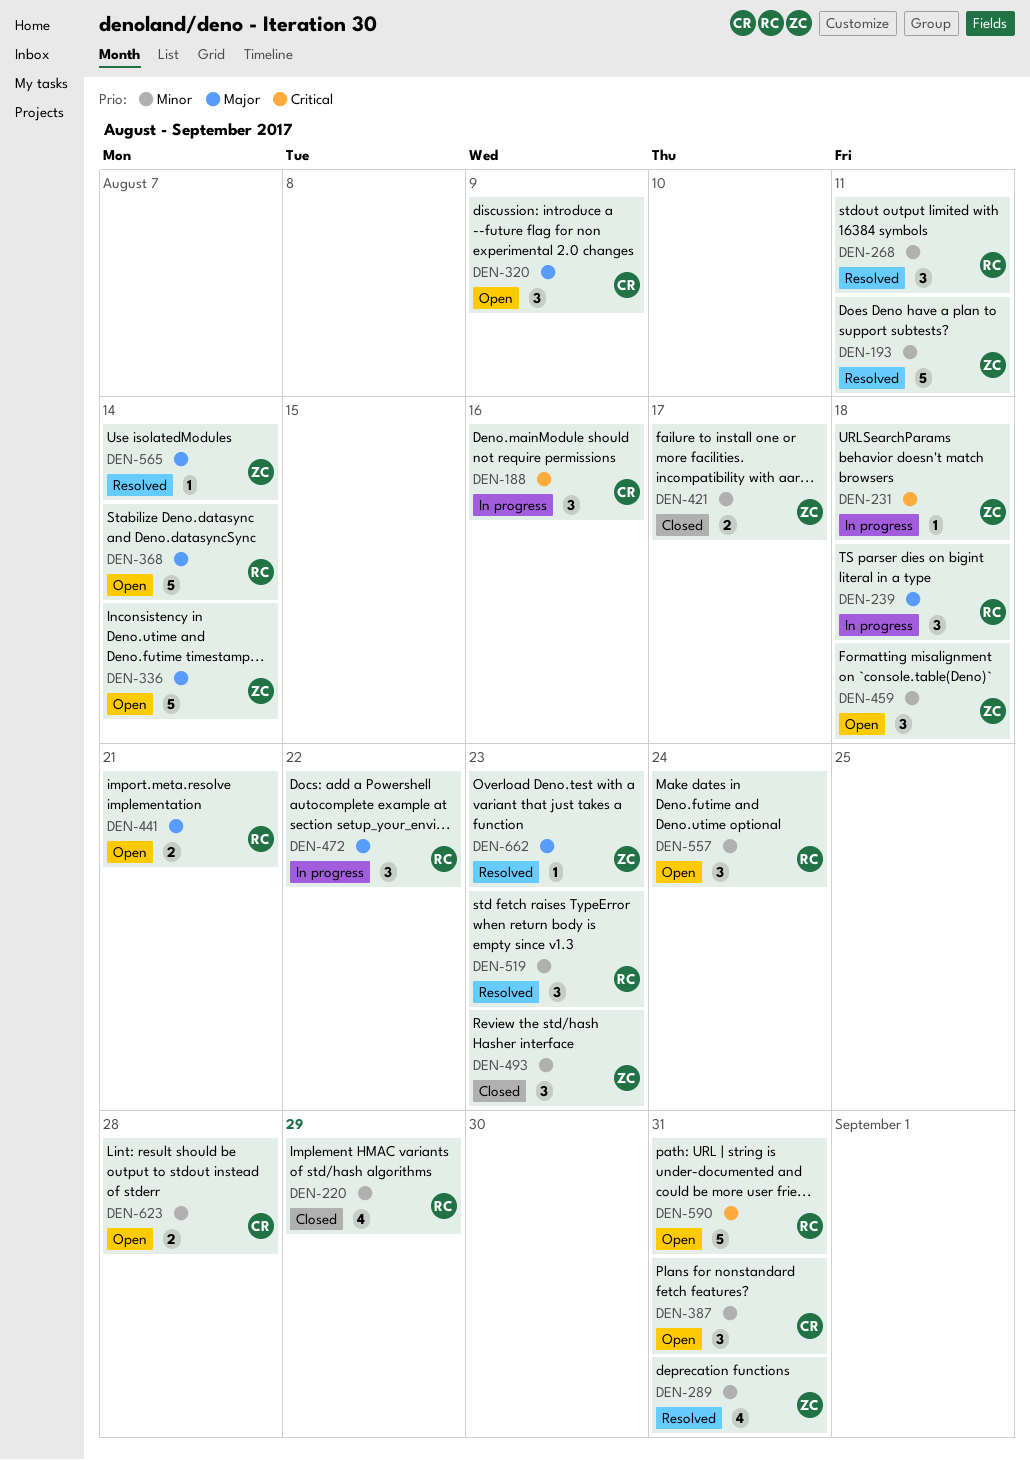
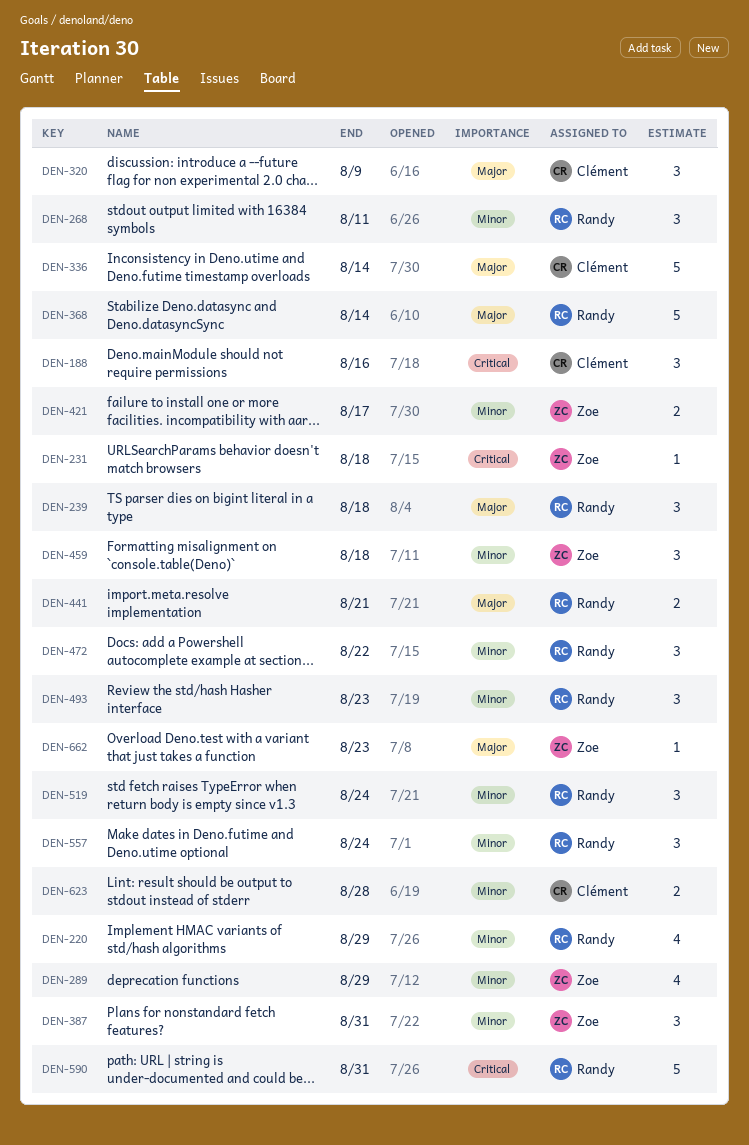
DEN-193: present -> none
DEN-289, due: Aug 31 -> Aug 29
DEN-336, owner: Zoe -> Clément
DEN-387, owner: Clément -> Zoe
DEN-472, priority: Major -> Minor
DEN-493, owner: Zoe -> Randy
DEN-519, due: Aug 23 -> Aug 24
DEN-565: present -> none

